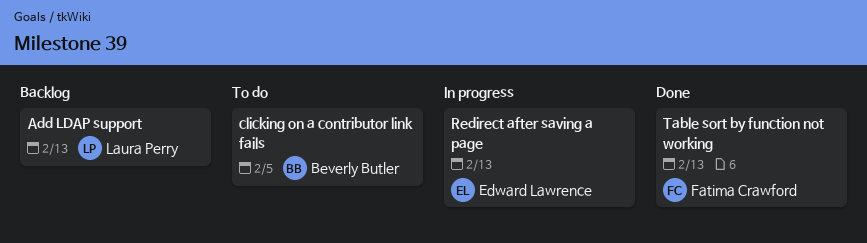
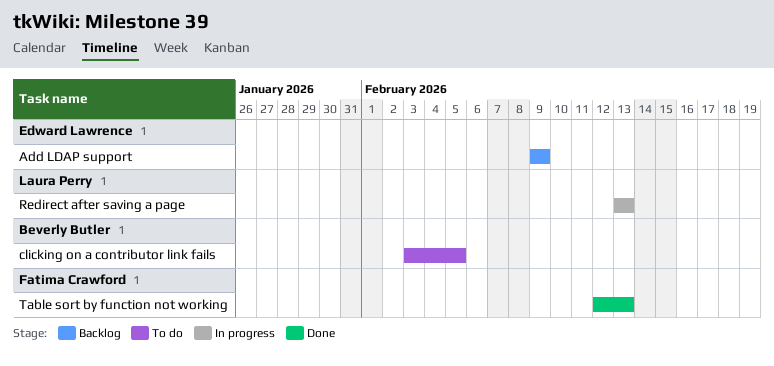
Add LDAP support, owner: Laura Perry -> Edward Lawrence
Add LDAP support, due: Feb 13 -> Feb 9
Redirect after saving a page, owner: Edward Lawrence -> Laura Perry

